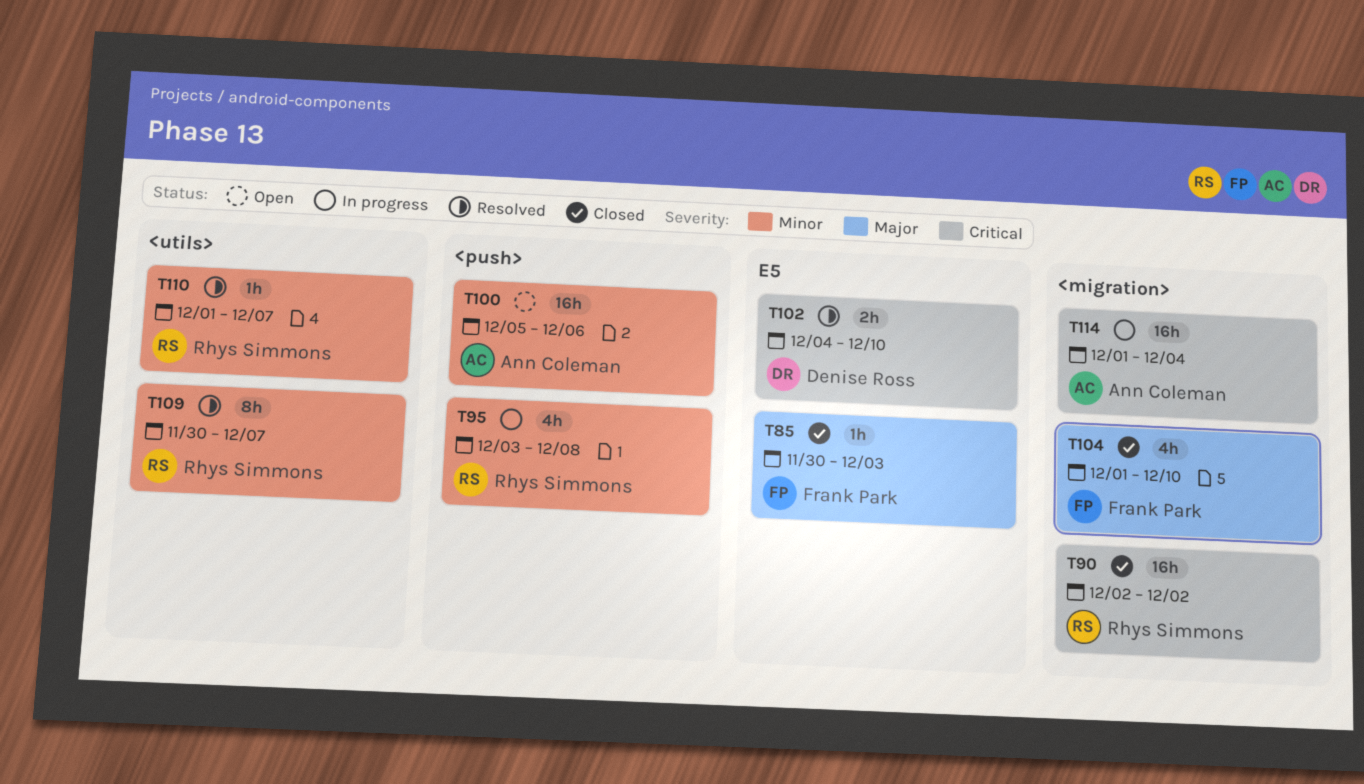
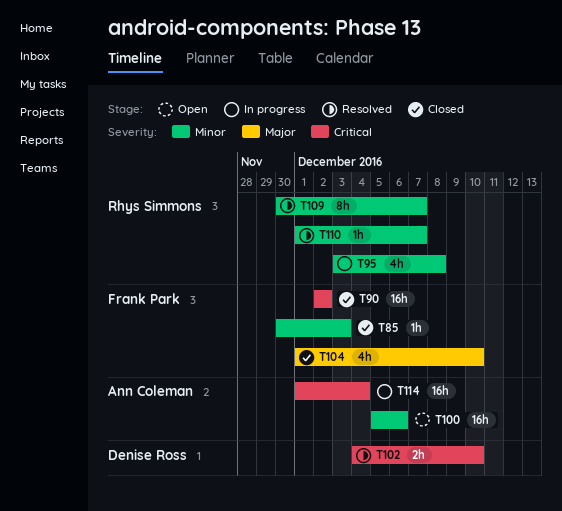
T85, priority: Major -> Minor
T90, owner: Rhys Simmons -> Frank Park

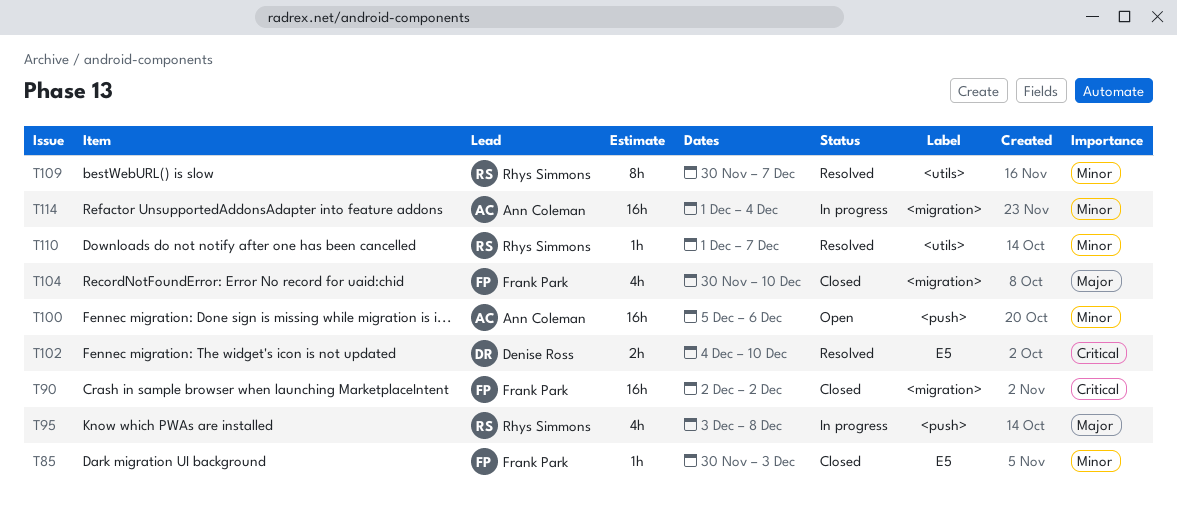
T95, priority: Minor -> Major
T104, start: Dec 1 -> Nov 30
T114, priority: Critical -> Minor

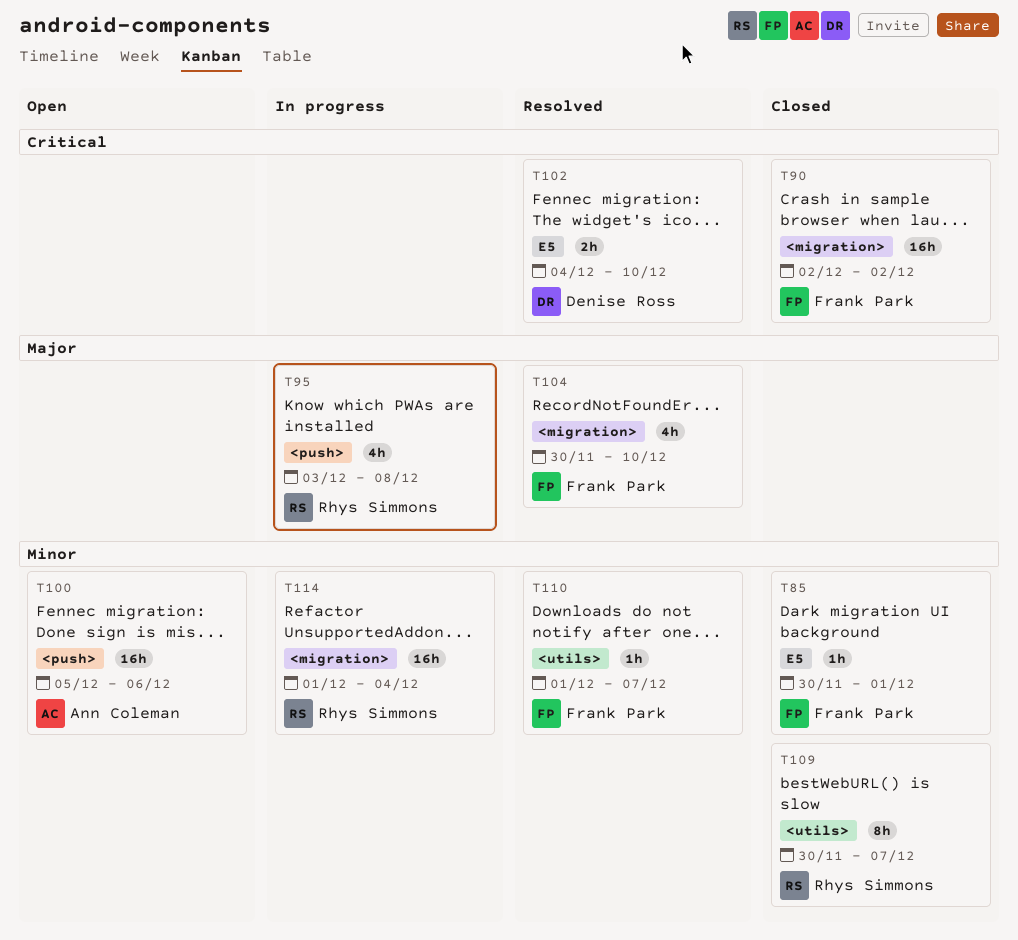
T85, due: Dec 3 -> Dec 1
T104, status: Closed -> Resolved
T109, status: Resolved -> Closed
T110, owner: Rhys Simmons -> Frank Park
T114, owner: Ann Coleman -> Rhys Simmons

